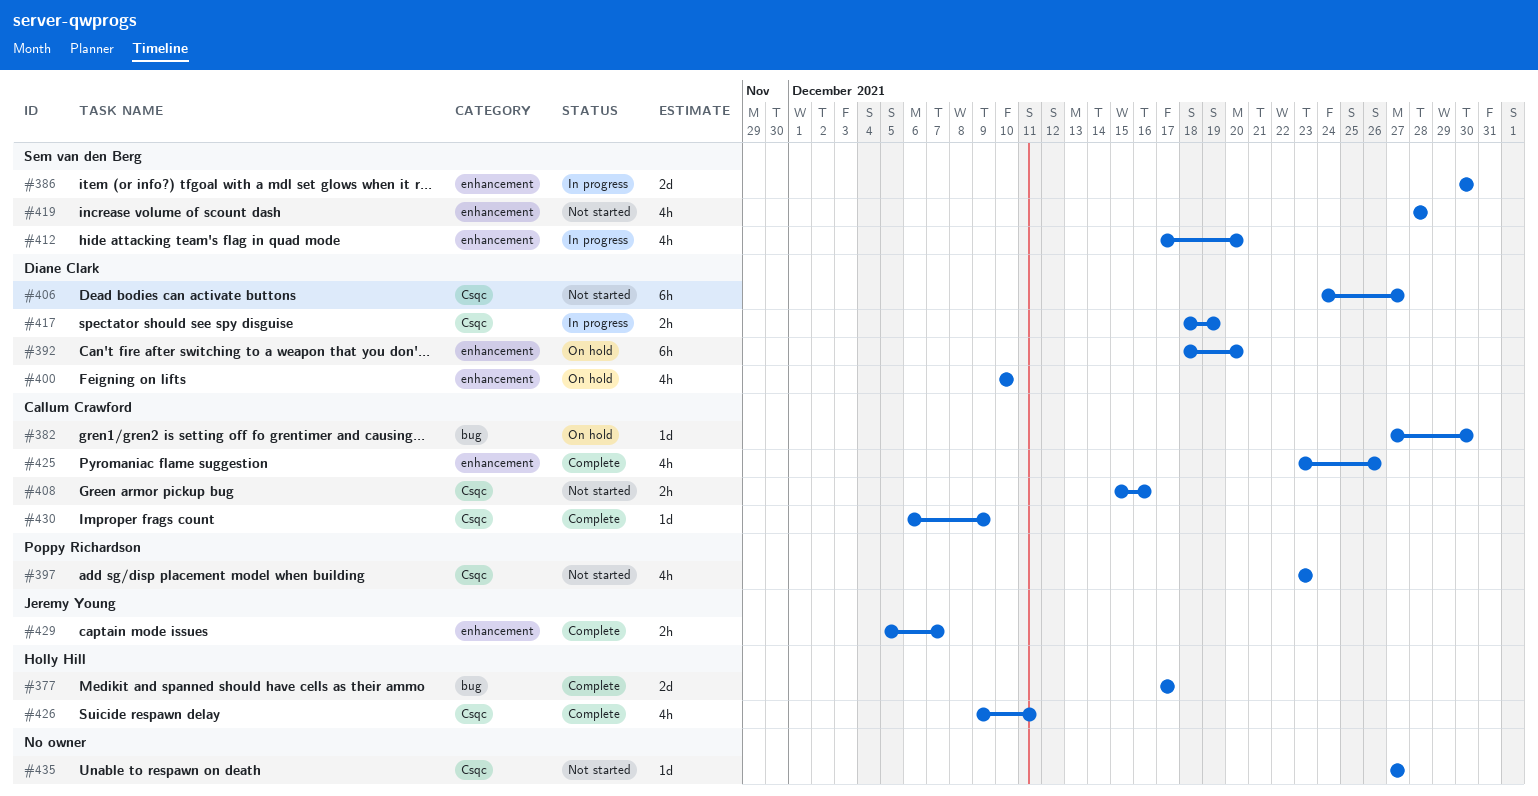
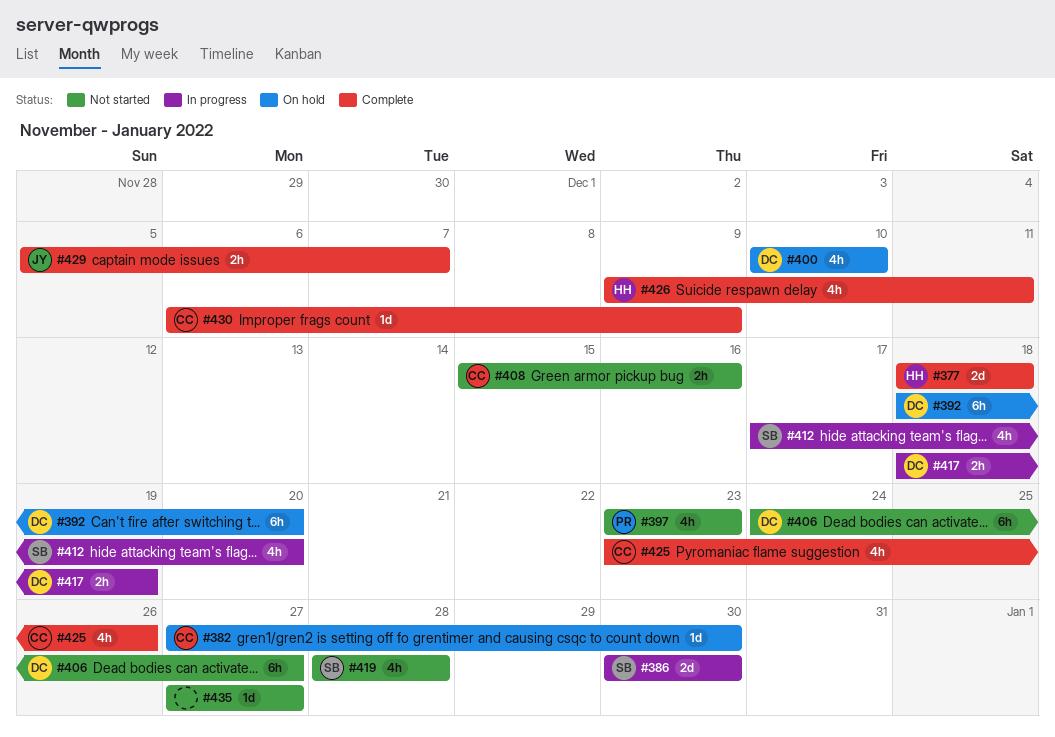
#377, start: Dec 17 -> Dec 18
#377, due: Dec 17 -> Dec 18

